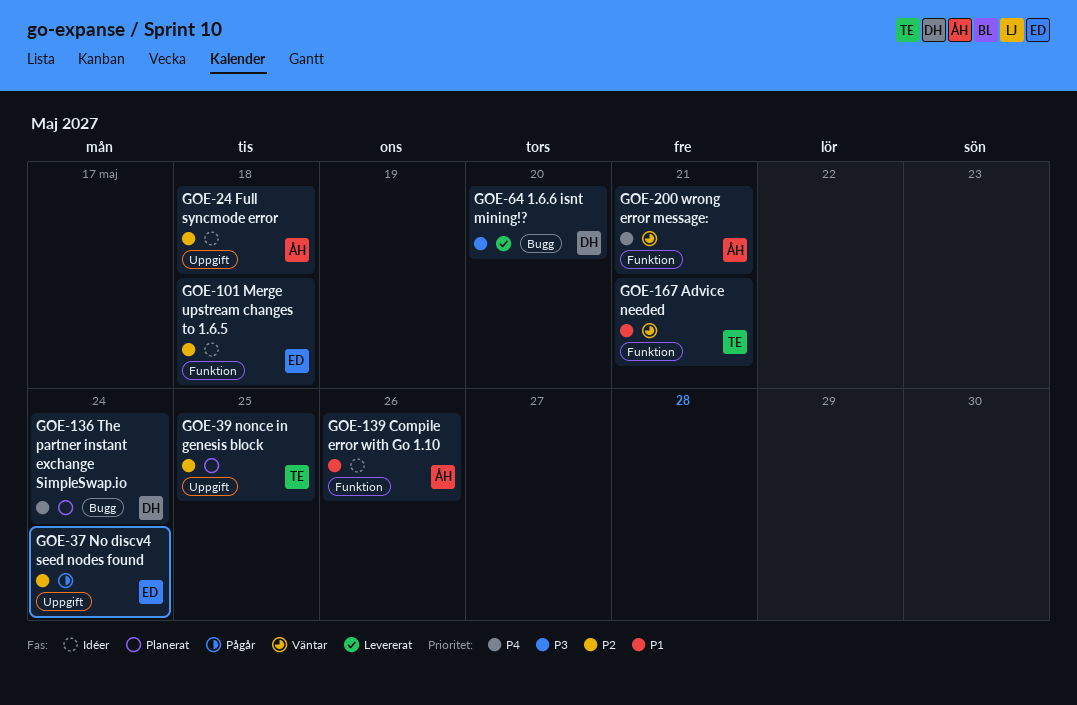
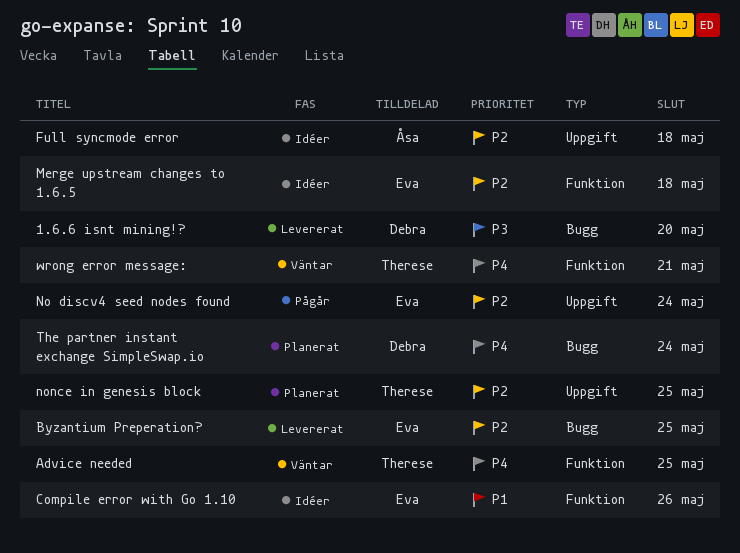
Advice needed, priority: P1 -> P4
Advice needed, due: May 21 -> May 25
Byzantium Preperation?: none -> present
Compile error with Go 1.10, owner: Åsa -> Eva
wrong error message:, owner: Åsa -> Therese

